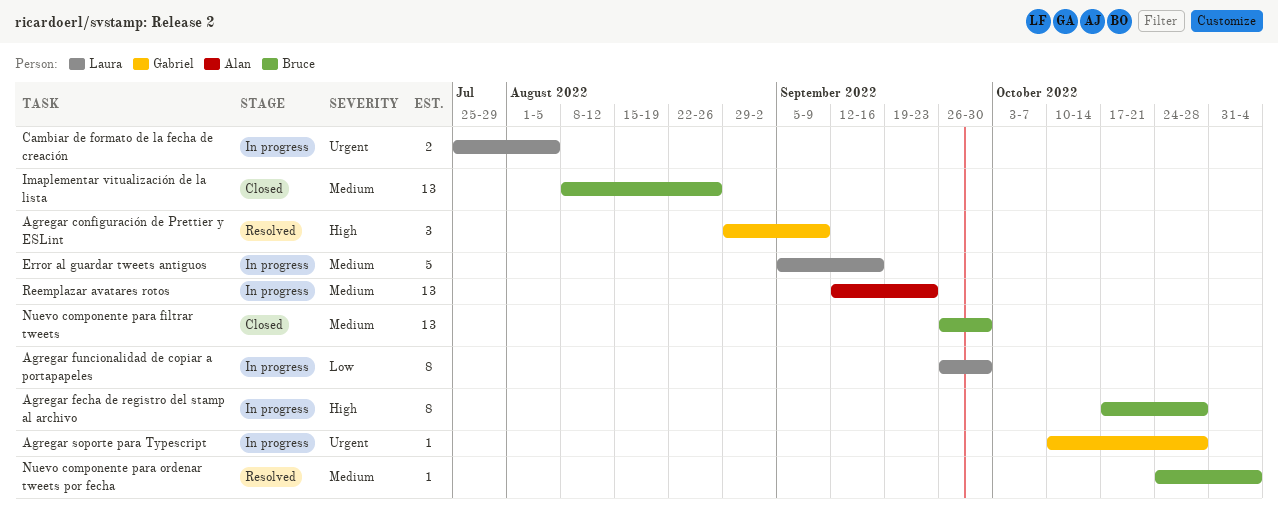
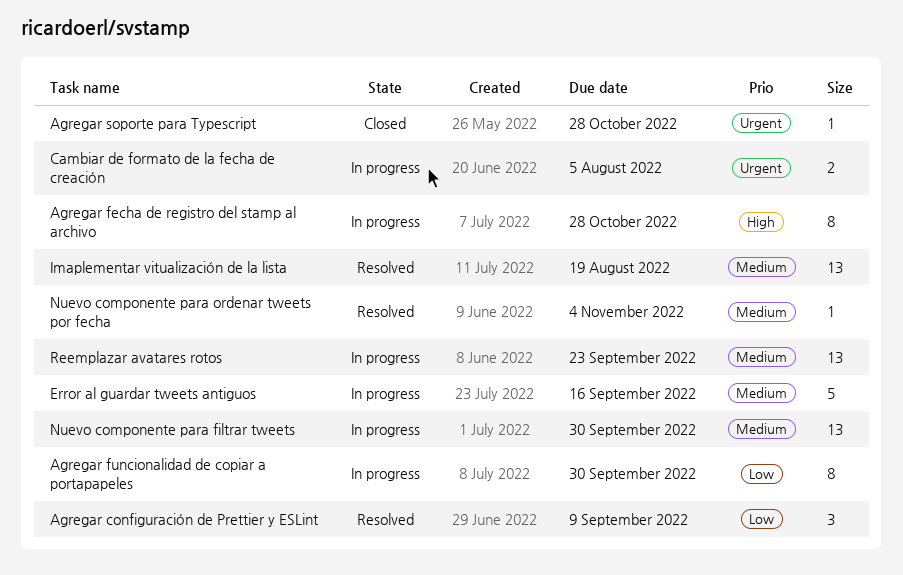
Agregar configuración de Prettier y ESLint, priority: High -> Low
Agregar soporte para Typescript, status: In progress -> Closed
Imaplementar vitualización de la lista, status: Closed -> Resolved
Imaplementar vitualización de la lista, due: Aug 26 -> Aug 19
Nuevo componente para filtrar tweets, status: Closed -> In progress

